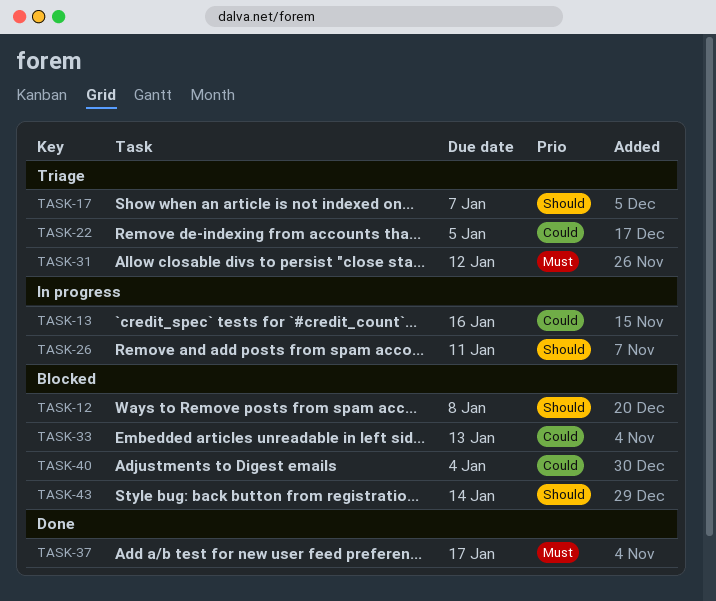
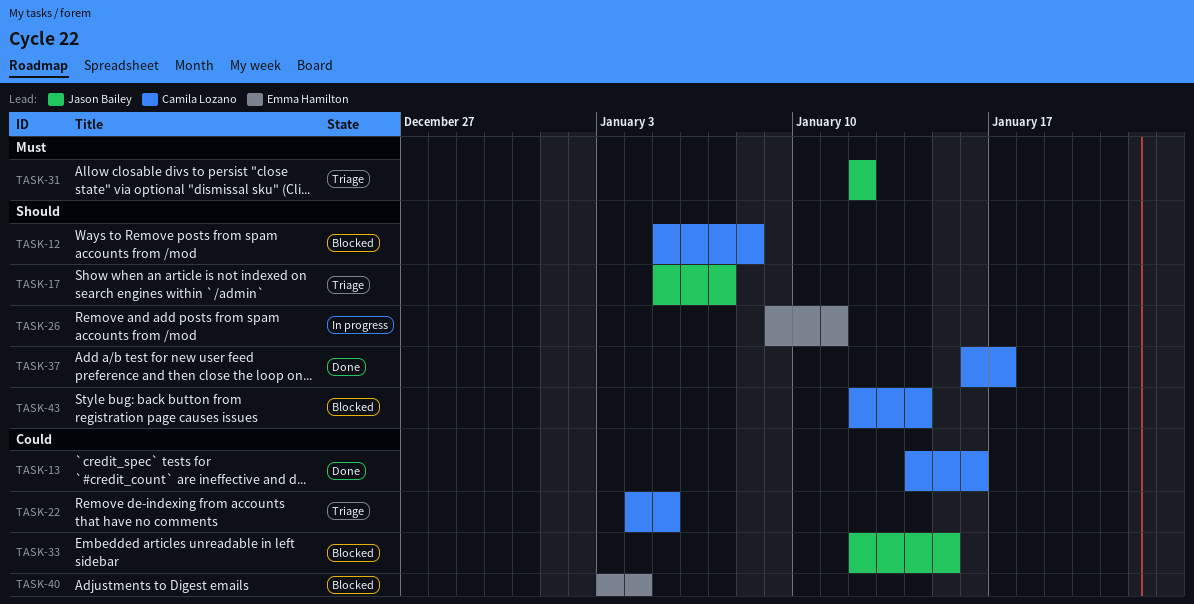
TASK-13, status: In progress -> Done
TASK-33, due: Jan 13 -> Jan 15
TASK-37, priority: Must -> Should

